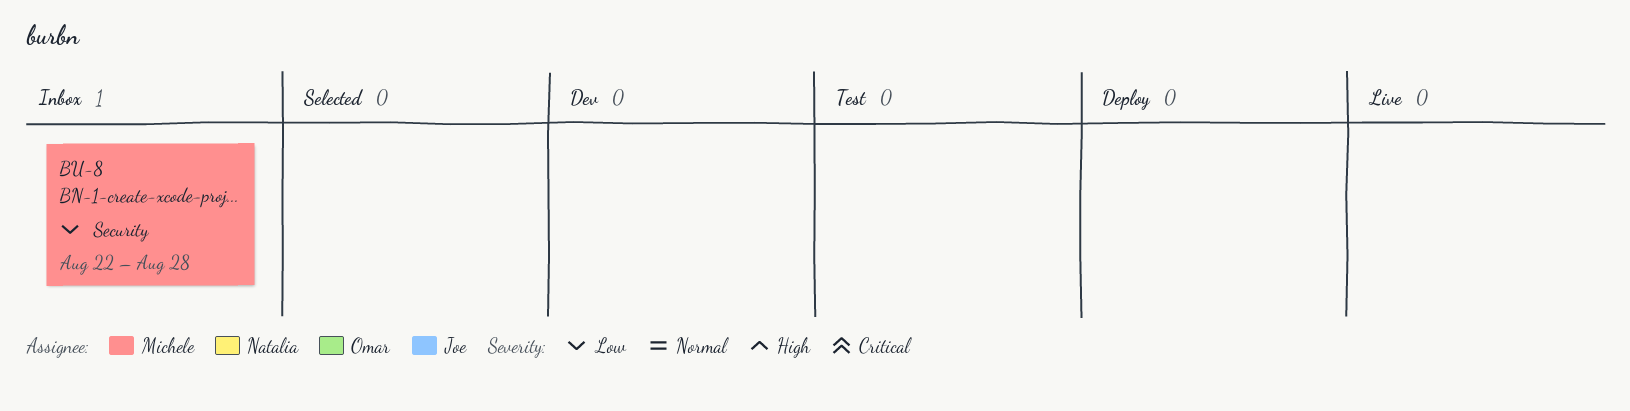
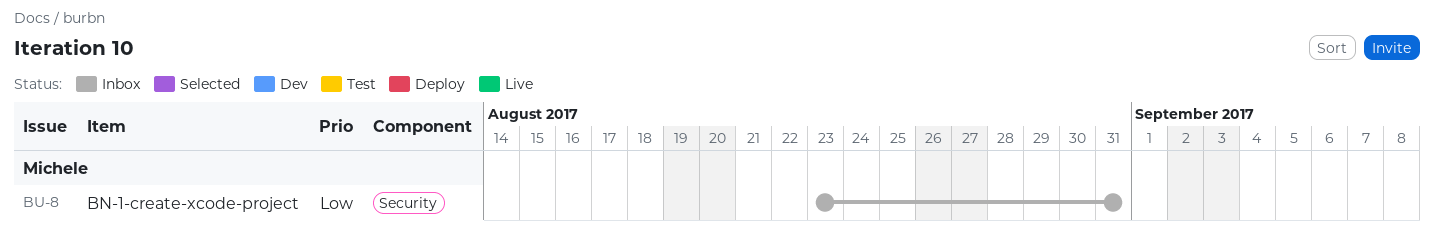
BU-8, start: Aug 22 -> Aug 23
BU-8, due: Aug 28 -> Aug 31

